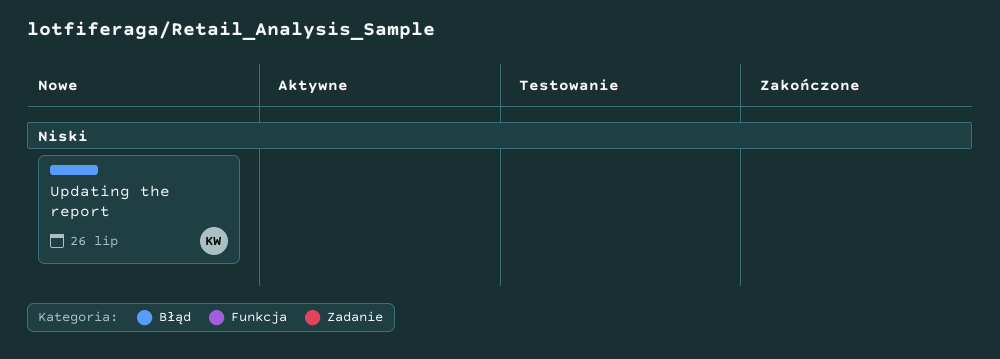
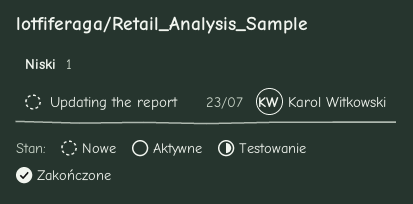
Updating the report, due: Jul 26 -> Jul 23

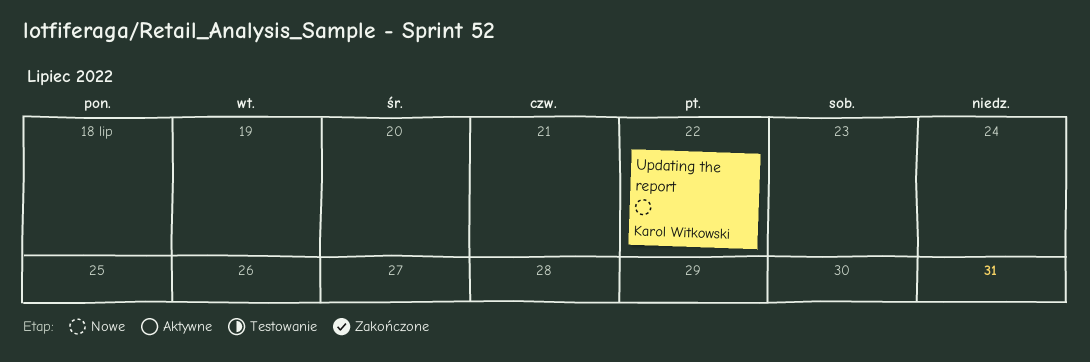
Updating the report, due: Jul 23 -> Jul 22

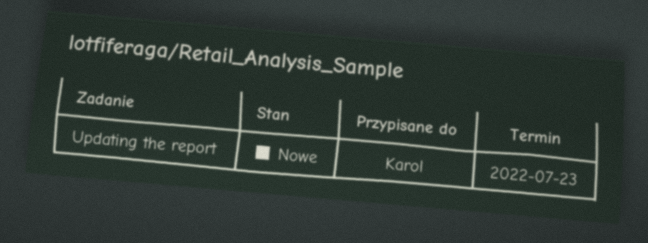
Updating the report, due: Jul 22 -> Jul 23

